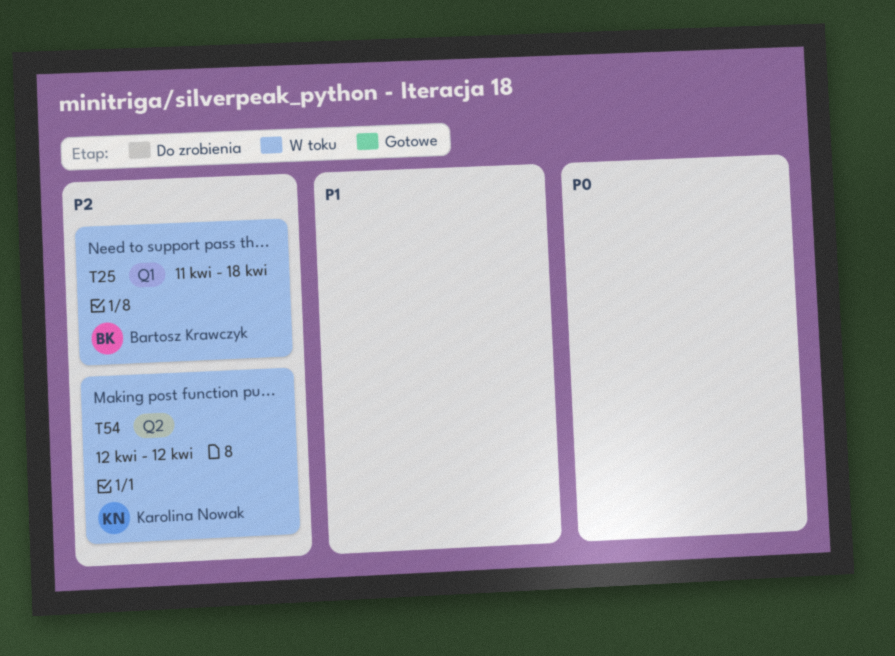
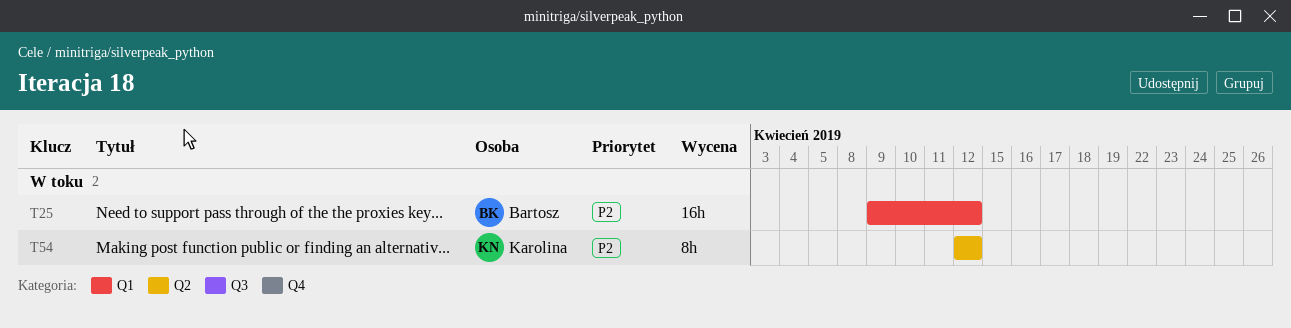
T25, start: Apr 11 -> Apr 9
T25, due: Apr 18 -> Apr 12

